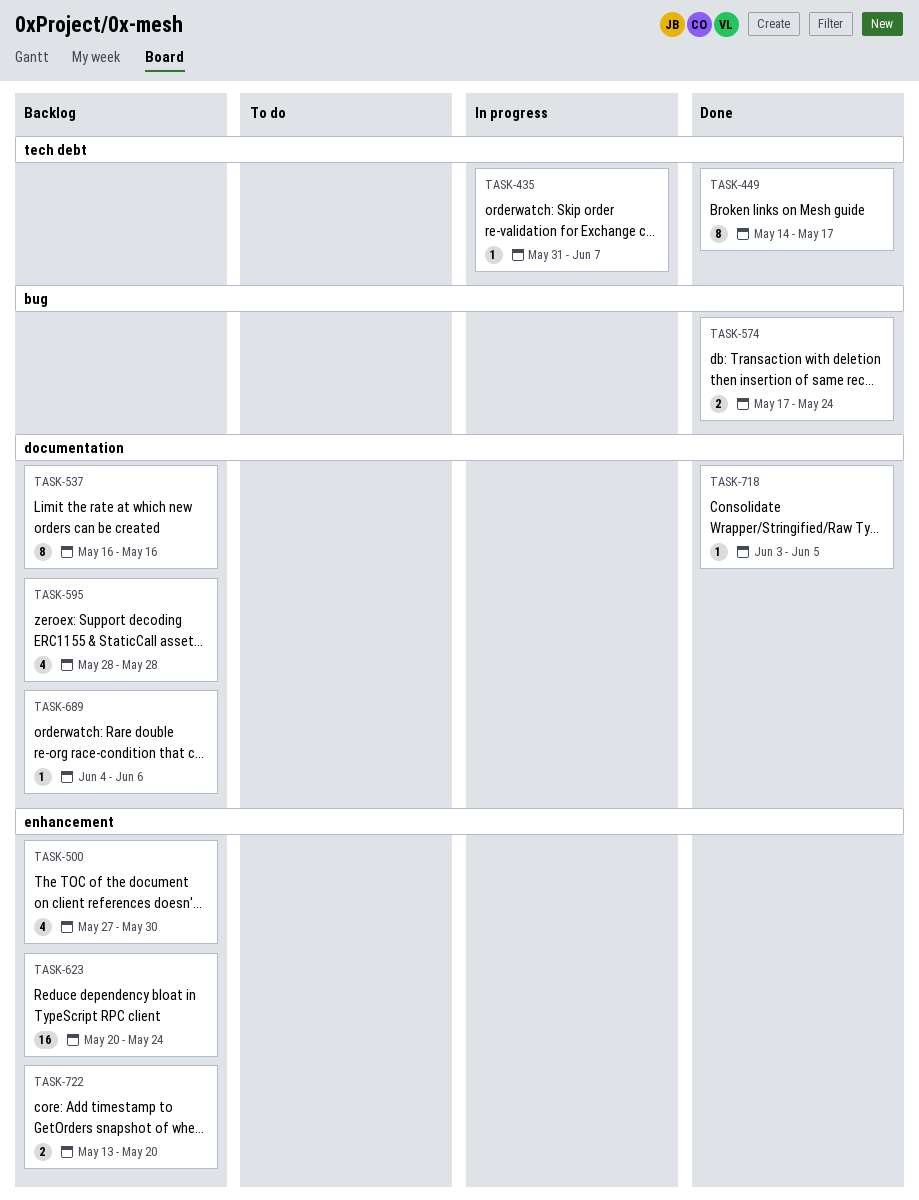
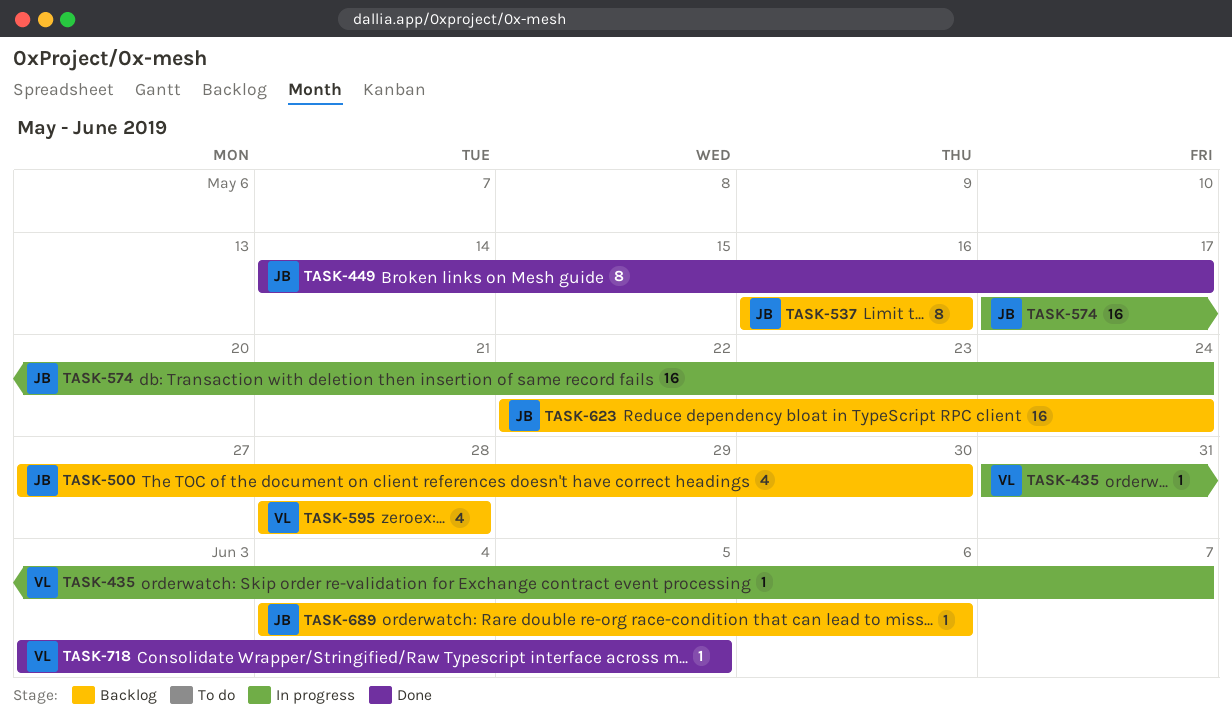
TASK-574, status: Done -> In progress
TASK-574, estimate: 2 -> 16
TASK-623, start: May 20 -> May 22
TASK-722: present -> none

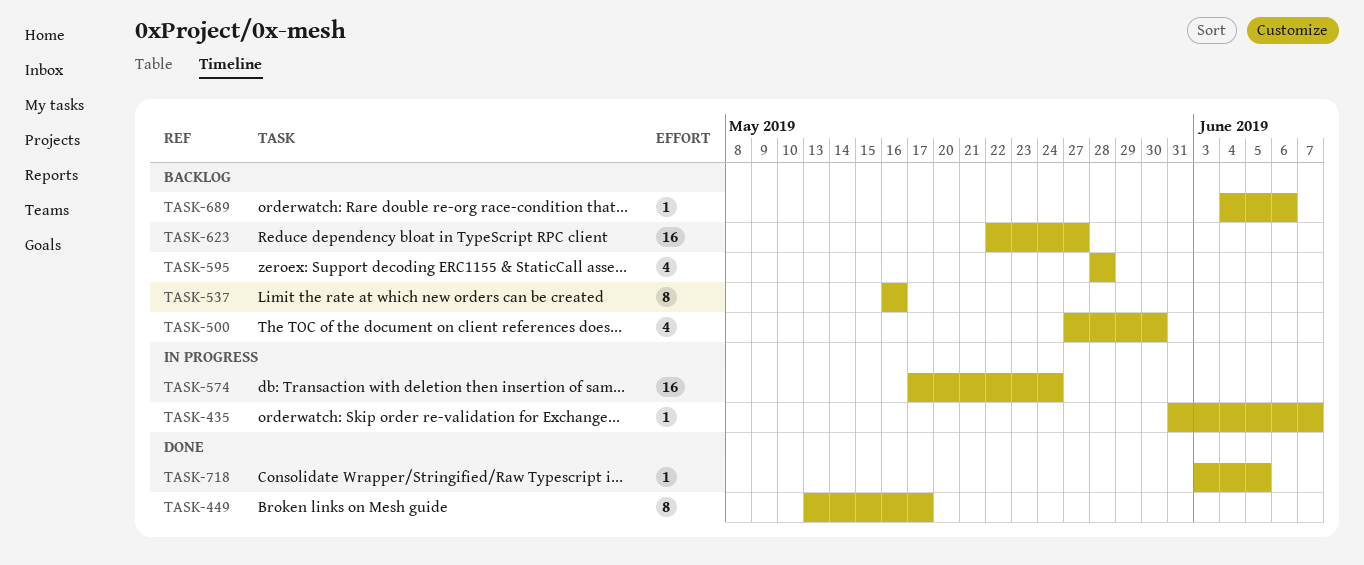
TASK-449, start: May 14 -> May 13
TASK-623, due: May 24 -> May 27

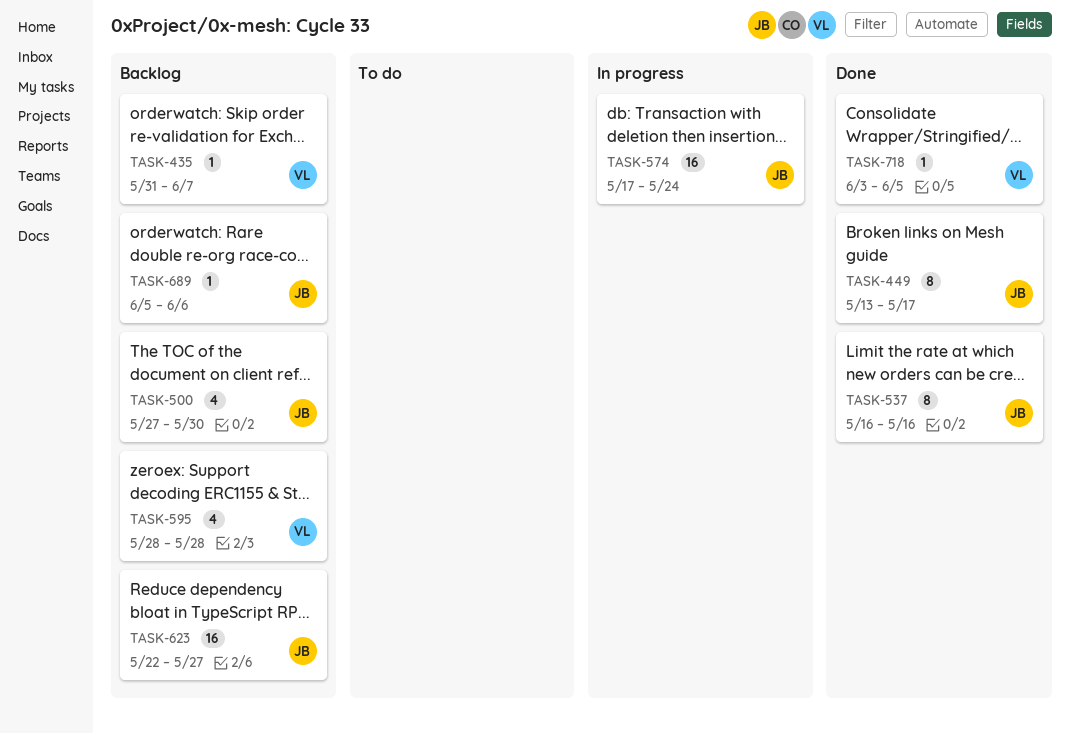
TASK-435, status: In progress -> Backlog
TASK-537, status: Backlog -> Done
TASK-689, start: Jun 4 -> Jun 5

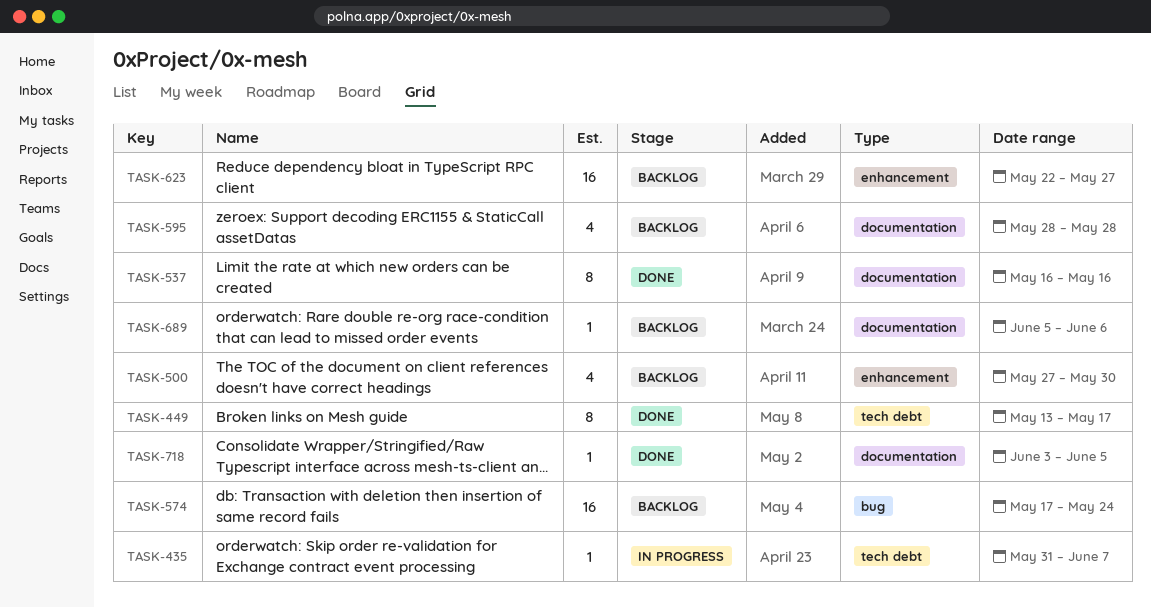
TASK-435, status: Backlog -> In progress
TASK-574, status: In progress -> Backlog

